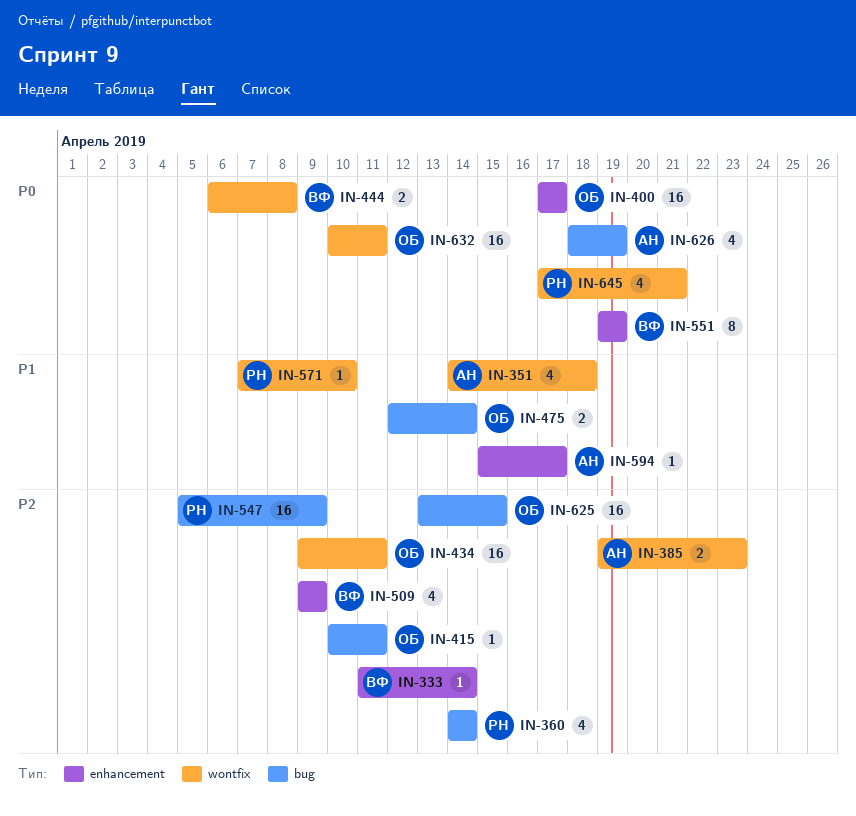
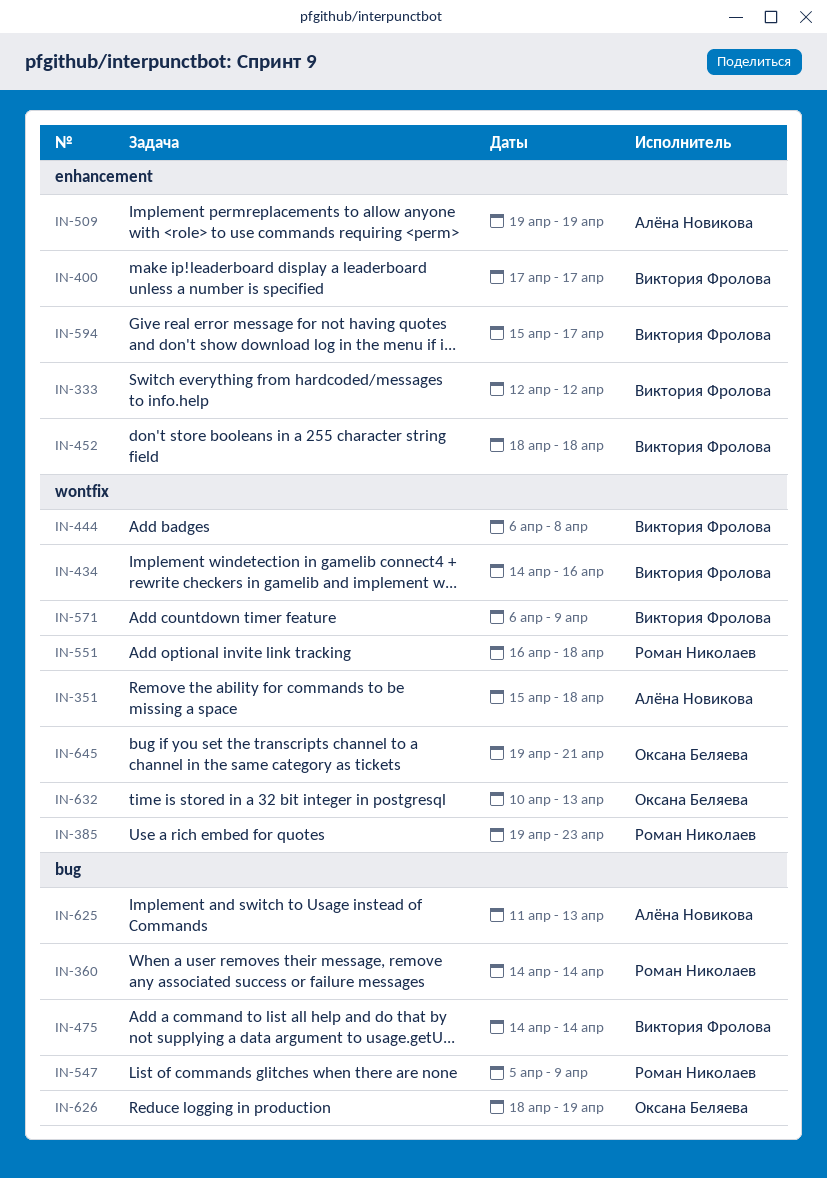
IN-333, start: Apr 11 -> Apr 12
IN-333, due: Apr 14 -> Apr 12
IN-351, start: Apr 14 -> Apr 15
IN-385, owner: Алёна Новикова -> Роман Николаев
IN-400, owner: Оксана Беляева -> Виктория Фролова
IN-415: present -> none
IN-434, owner: Оксана Беляева -> Виктория Фролова
IN-434, start: Apr 9 -> Apr 14
IN-434, due: Apr 11 -> Apr 16
IN-452: none -> present
IN-475, owner: Оксана Беляева -> Виктория Фролова
IN-475, start: Apr 12 -> Apr 14
IN-509, owner: Виктория Фролова -> Алёна Новикова
IN-509, start: Apr 9 -> Apr 19
IN-509, due: Apr 9 -> Apr 19
IN-551, owner: Виктория Фролова -> Роман Николаев
IN-551, label: enhancement -> wontfix
IN-551, start: Apr 19 -> Apr 16
IN-551, due: Apr 19 -> Apr 18
IN-571, owner: Роман Николаев -> Виктория Фролова
IN-571, start: Apr 7 -> Apr 6
IN-571, due: Apr 10 -> Apr 9
IN-594, owner: Алёна Новикова -> Виктория Фролова
IN-625, owner: Оксана Беляева -> Алёна Новикова
IN-625, start: Apr 13 -> Apr 11
IN-625, due: Apr 15 -> Apr 13
IN-626, owner: Алёна Новикова -> Оксана Беляева
IN-632, due: Apr 11 -> Apr 13
IN-645, owner: Роман Николаев -> Оксана Беляева
IN-645, start: Apr 17 -> Apr 19

